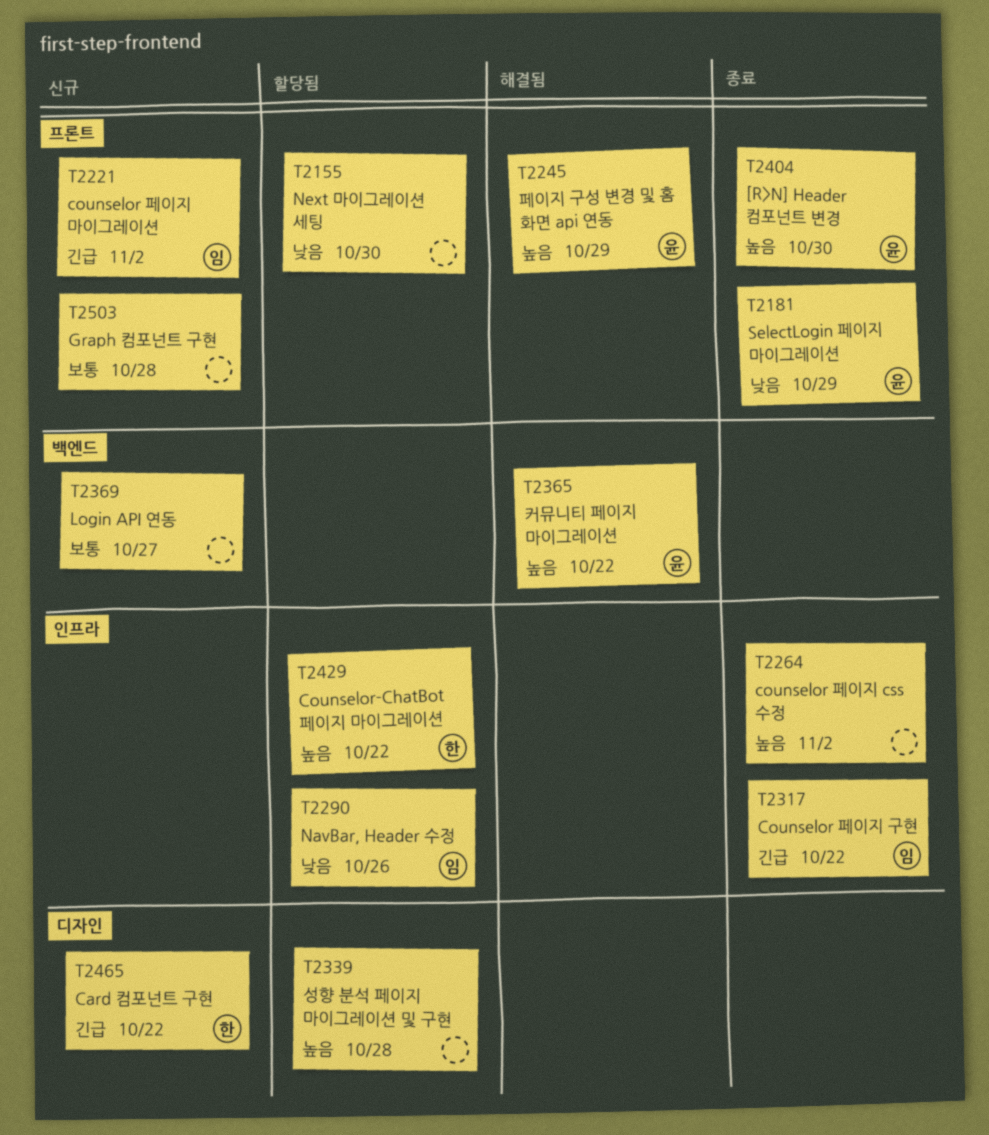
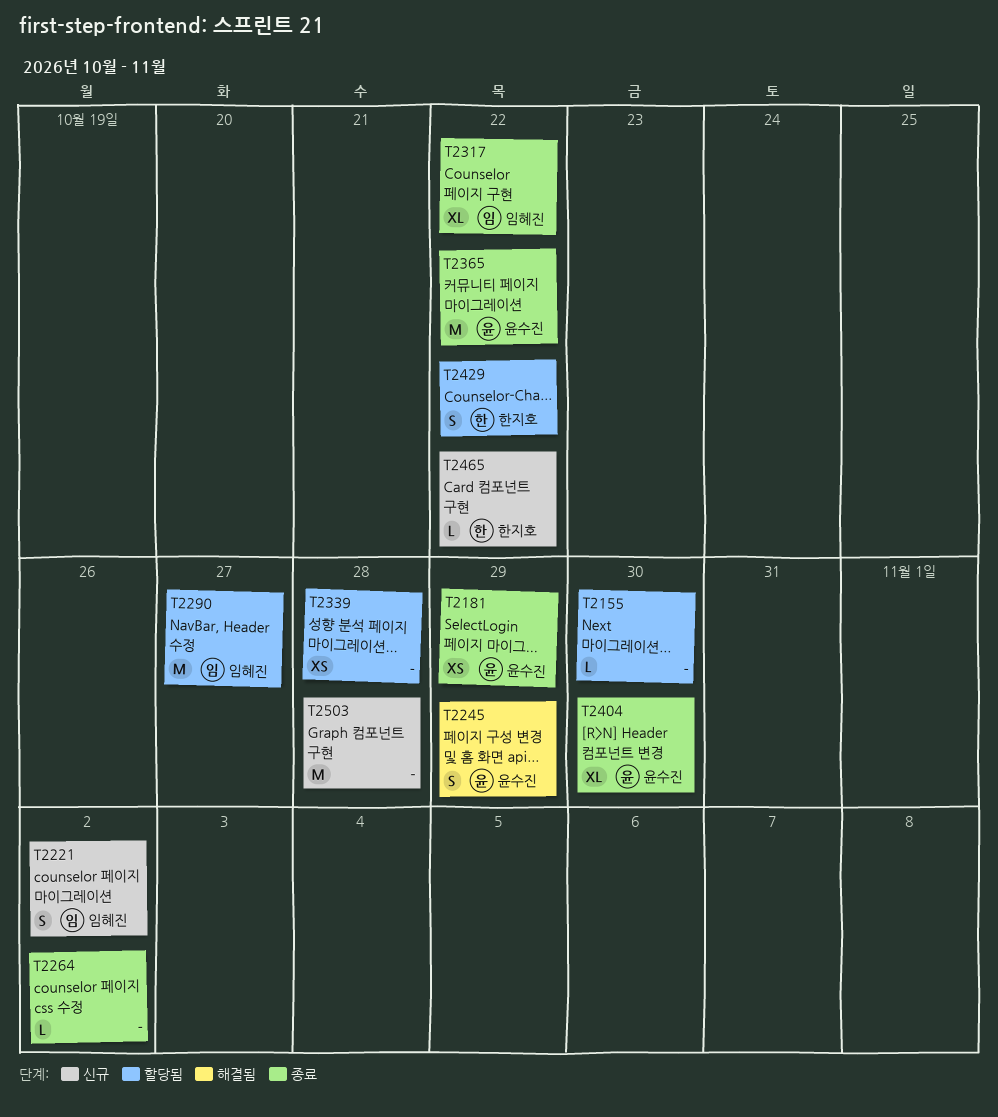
T2290, due: Oct 26 -> Oct 27
T2365, status: 해결됨 -> 종료
T2369: present -> none

